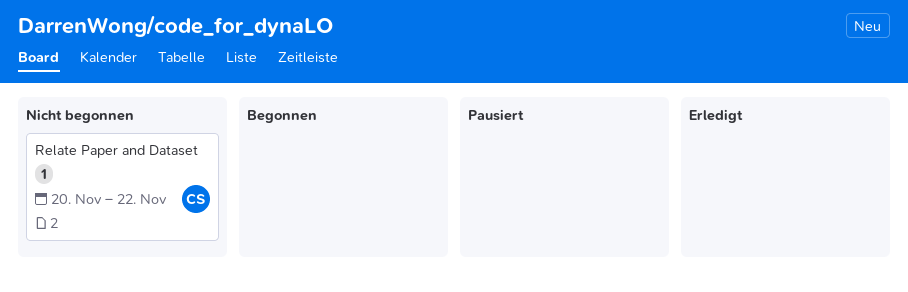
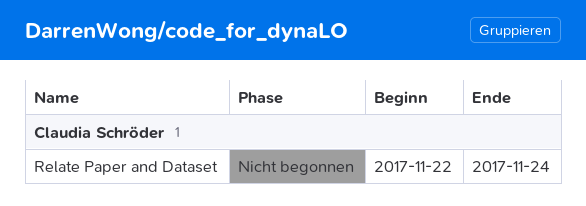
Relate Paper and Dataset, start: Nov 20 -> Nov 22
Relate Paper and Dataset, due: Nov 22 -> Nov 24

